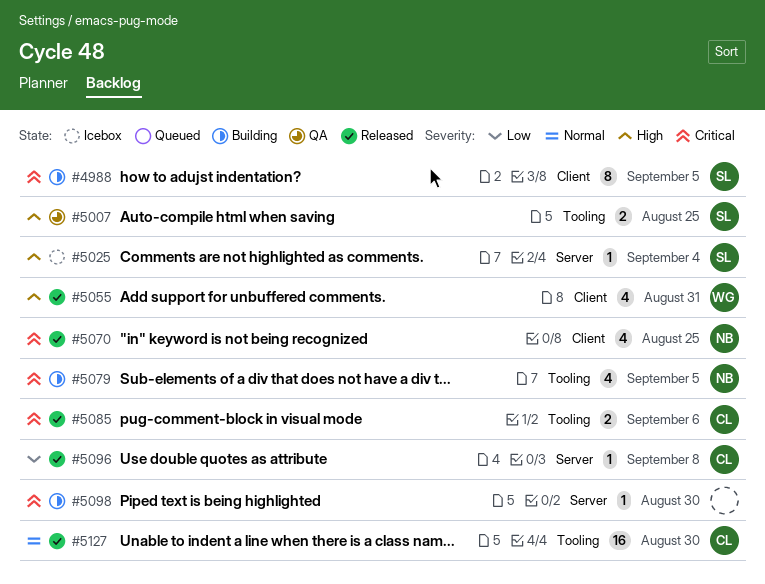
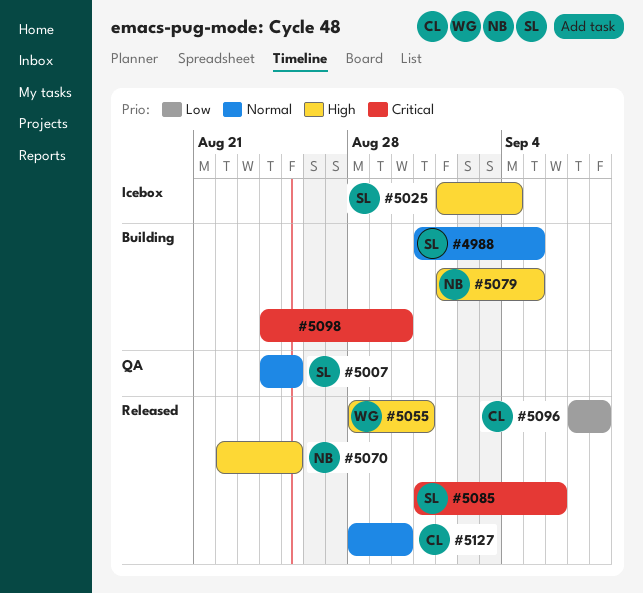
#4988, priority: Critical -> Normal
#5007, priority: High -> Normal
#5070, priority: Critical -> High
#5079, priority: Critical -> High
#5085, owner: CL -> SL

